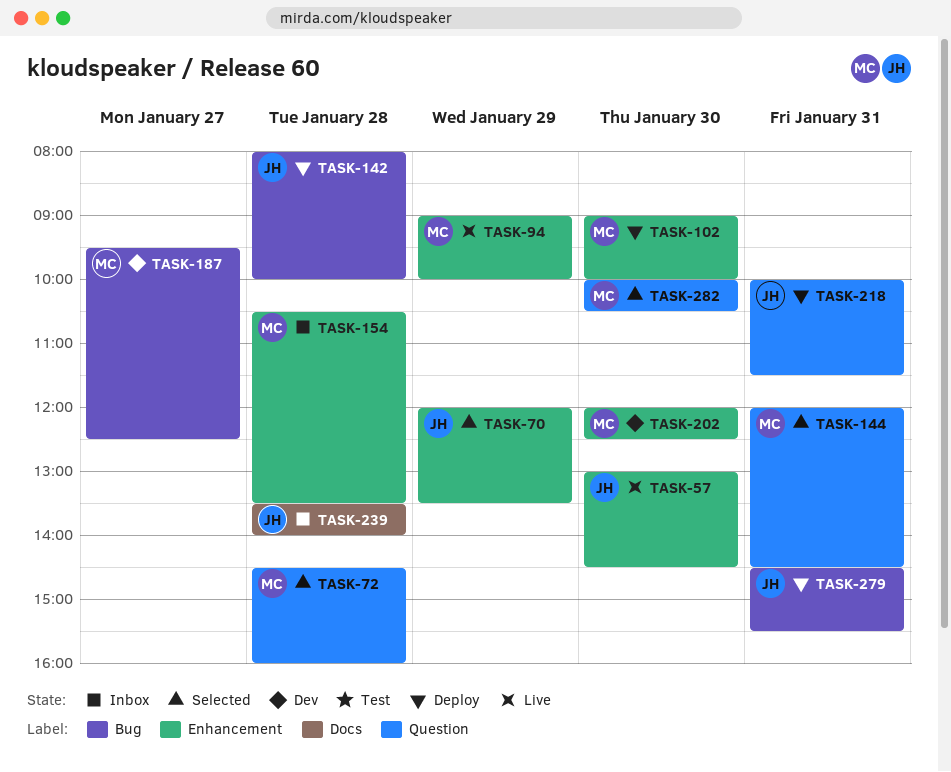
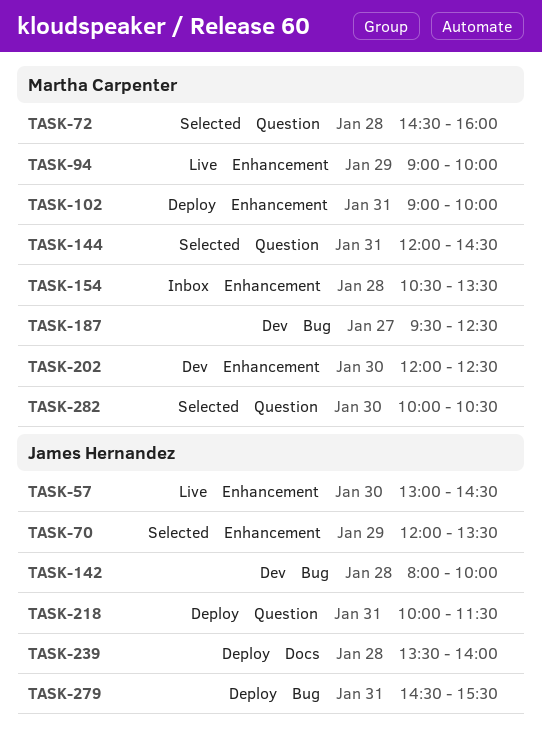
TASK-102, day: Jan 30 -> Jan 31
TASK-142, status: Deploy -> Dev
TASK-239, status: Inbox -> Deploy

